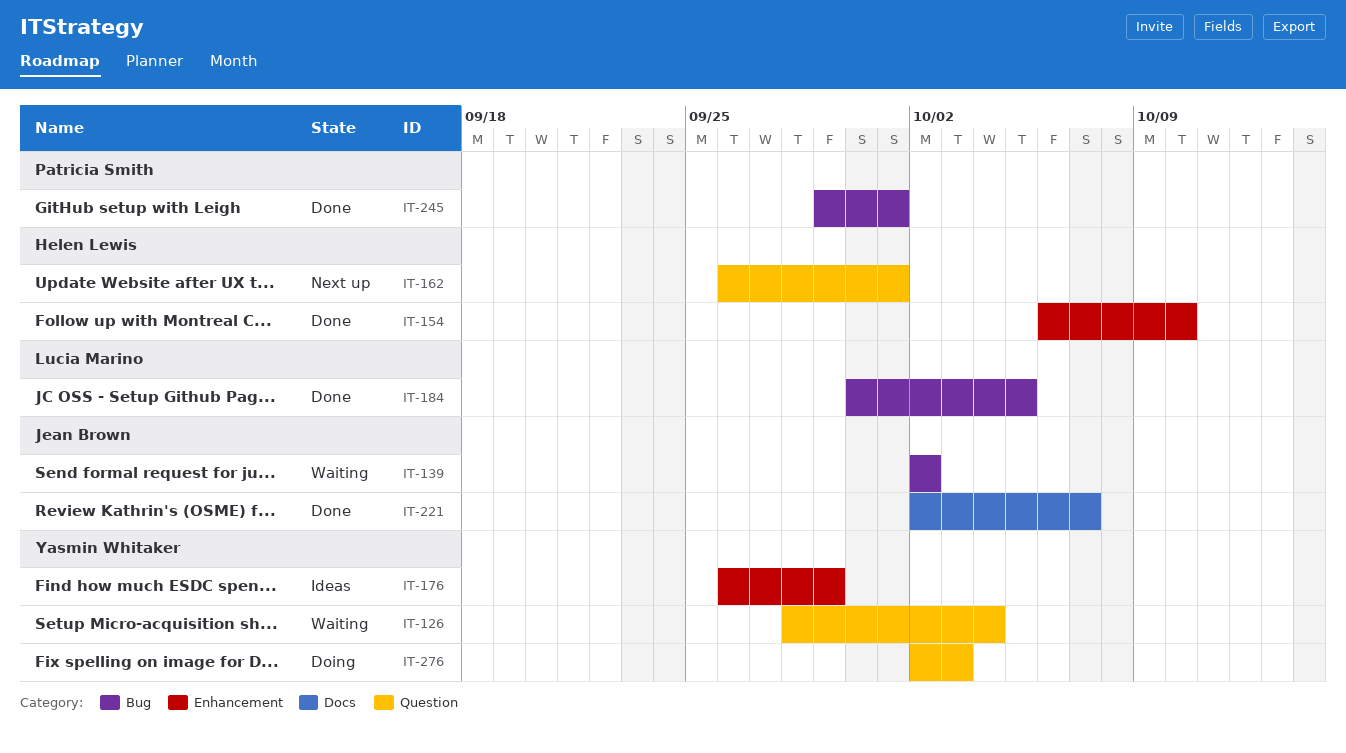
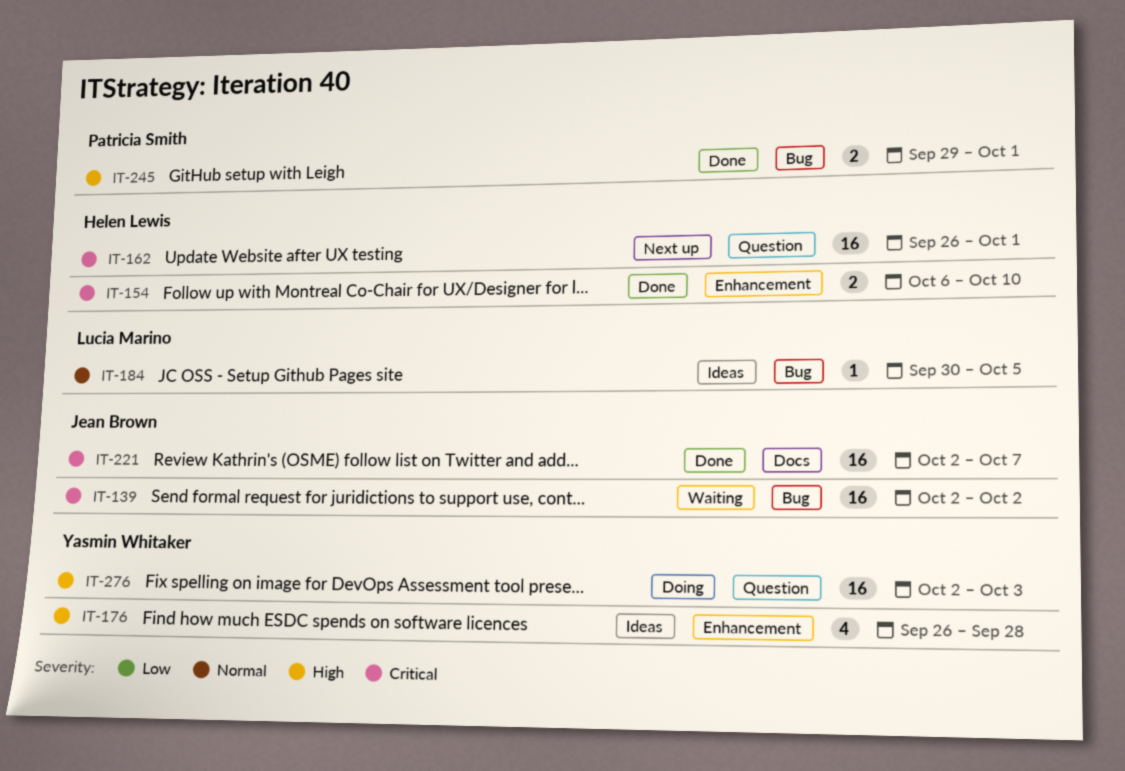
IT-126: present -> none
IT-176, due: Sep 29 -> Sep 28
IT-184, status: Done -> Ideas

